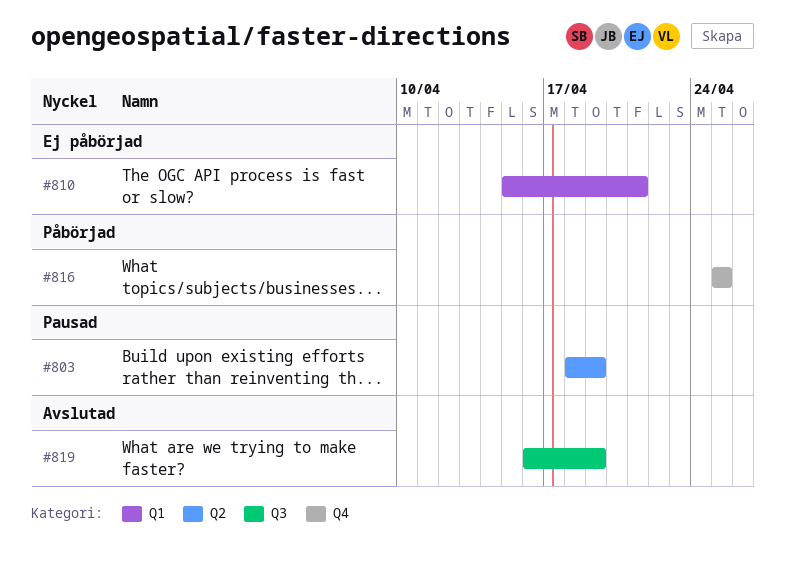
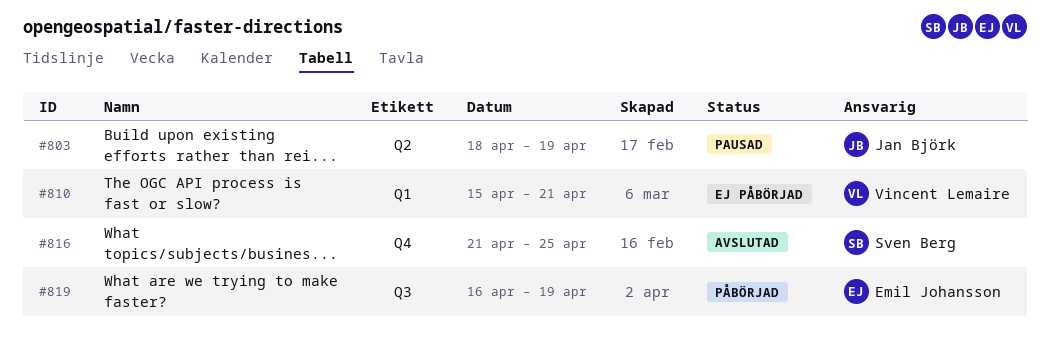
#816, status: Påbörjad -> Avslutad
#816, start: Apr 25 -> Apr 21
#819, status: Avslutad -> Påbörjad

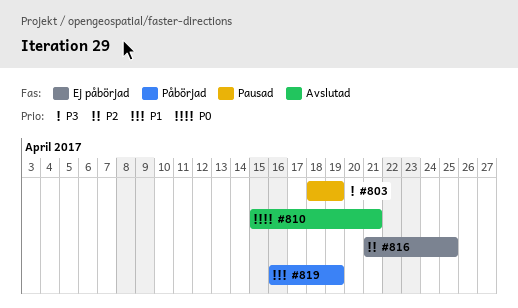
#810, status: Ej påbörjad -> Avslutad
#816, status: Avslutad -> Ej påbörjad

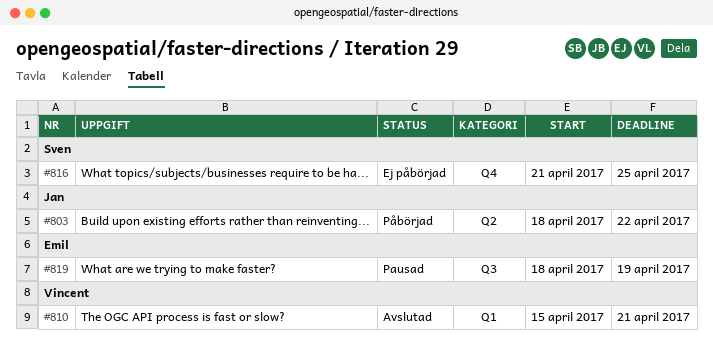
#803, status: Pausad -> Påbörjad
#803, due: Apr 19 -> Apr 22
#819, status: Påbörjad -> Pausad
#819, start: Apr 16 -> Apr 18

